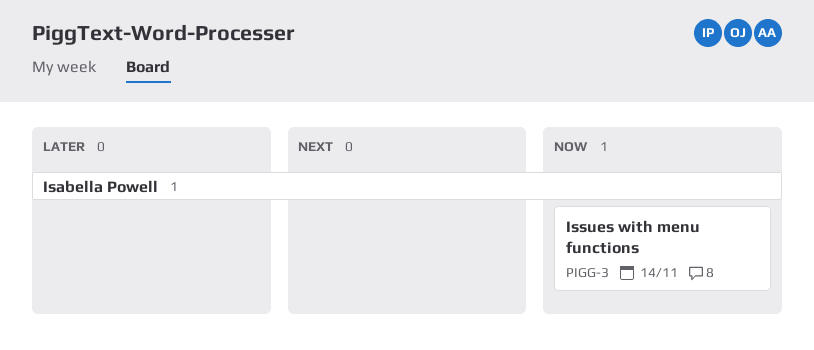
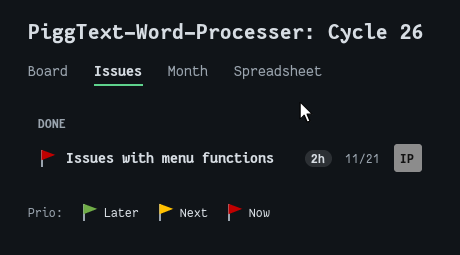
Issues with menu functions, due: Nov 14 -> Nov 21

